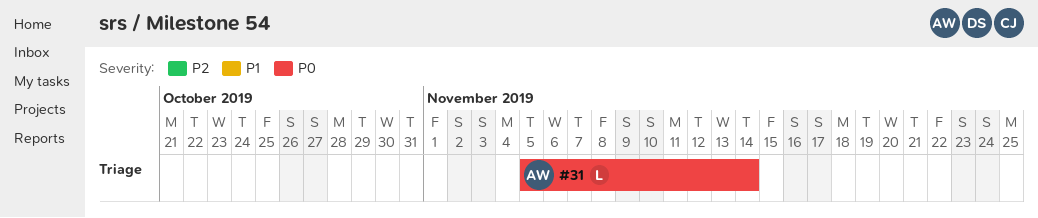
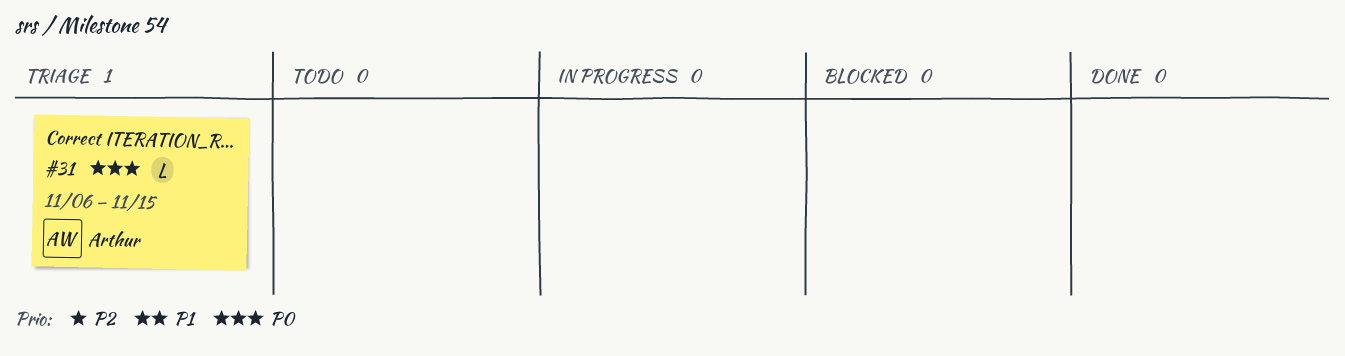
#31, start: Nov 5 -> Nov 6
#31, due: Nov 14 -> Nov 15

